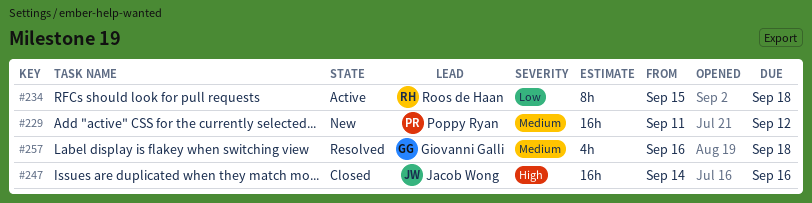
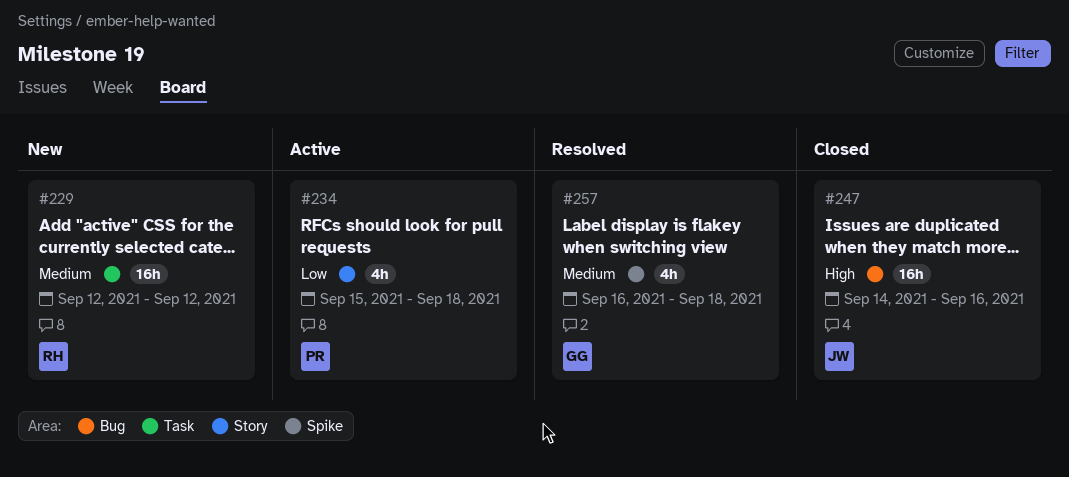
#229, owner: Poppy Ryan -> Roos de Haan
#229, start: Sep 11 -> Sep 12
#234, owner: Roos de Haan -> Poppy Ryan
#234, estimate: 8h -> 4h

